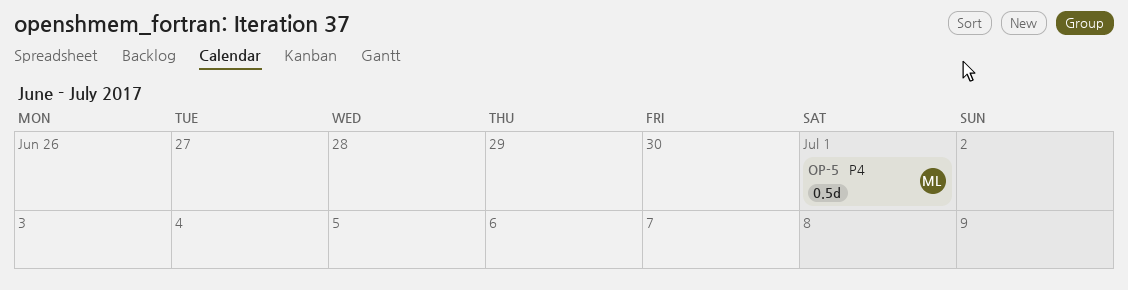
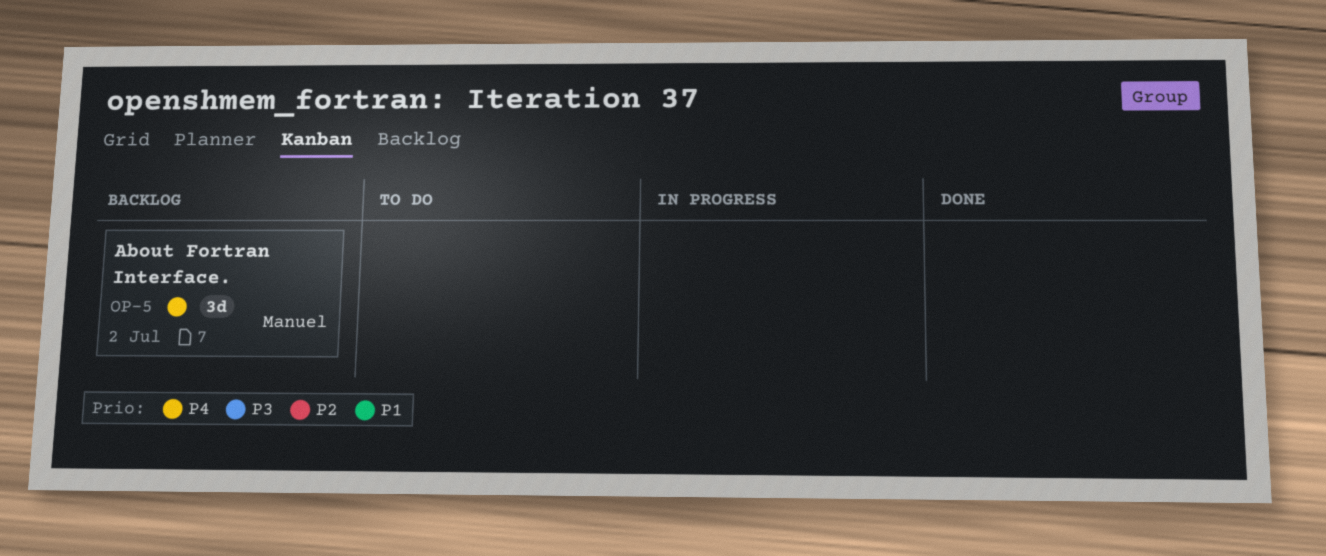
OP-5, estimate: 0.5d -> 3d
OP-5, due: Jul 1 -> Jul 2

